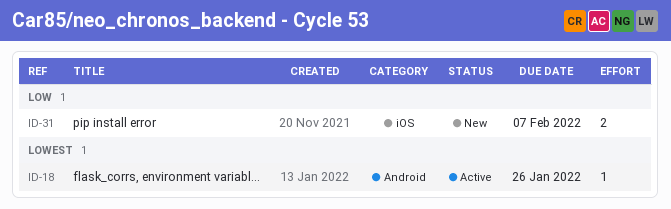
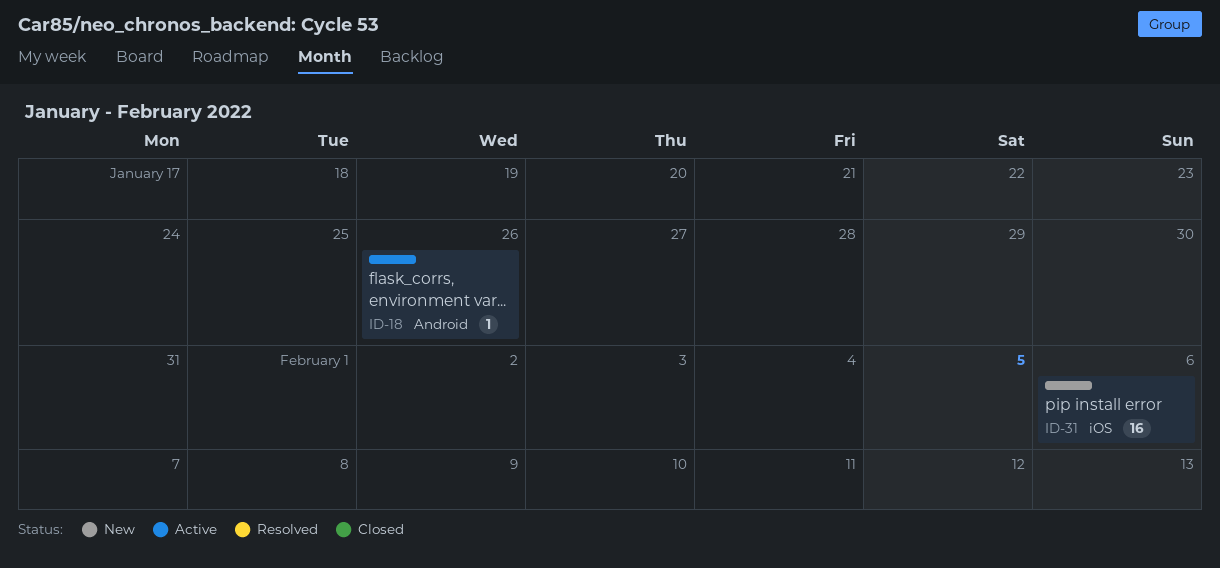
ID-31, estimate: 2 -> 16
ID-31, due: Feb 7 -> Feb 6

